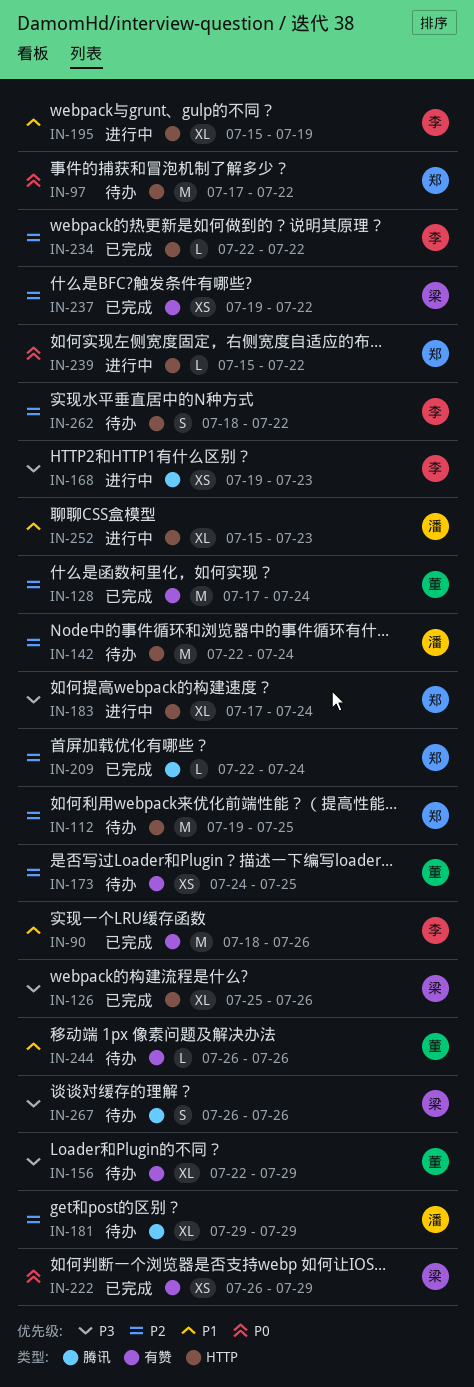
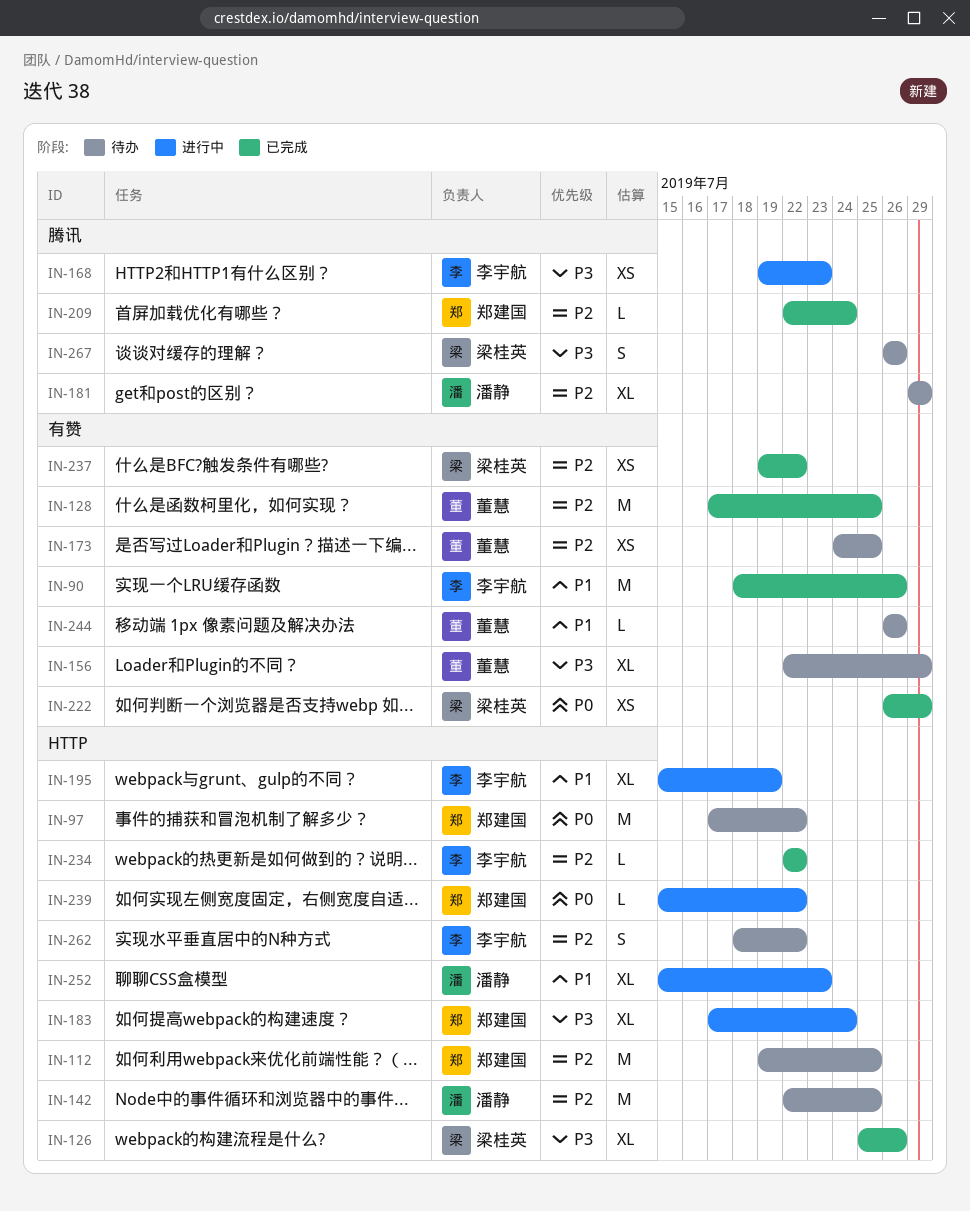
IN-128, due: Jul 24 -> Jul 25
IN-142, due: Jul 24 -> Jul 25

